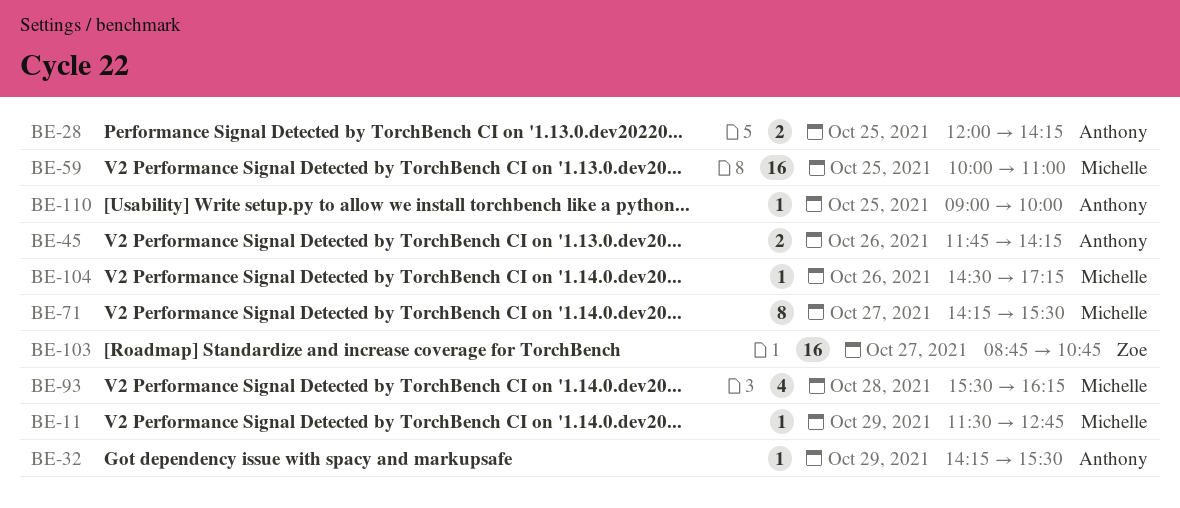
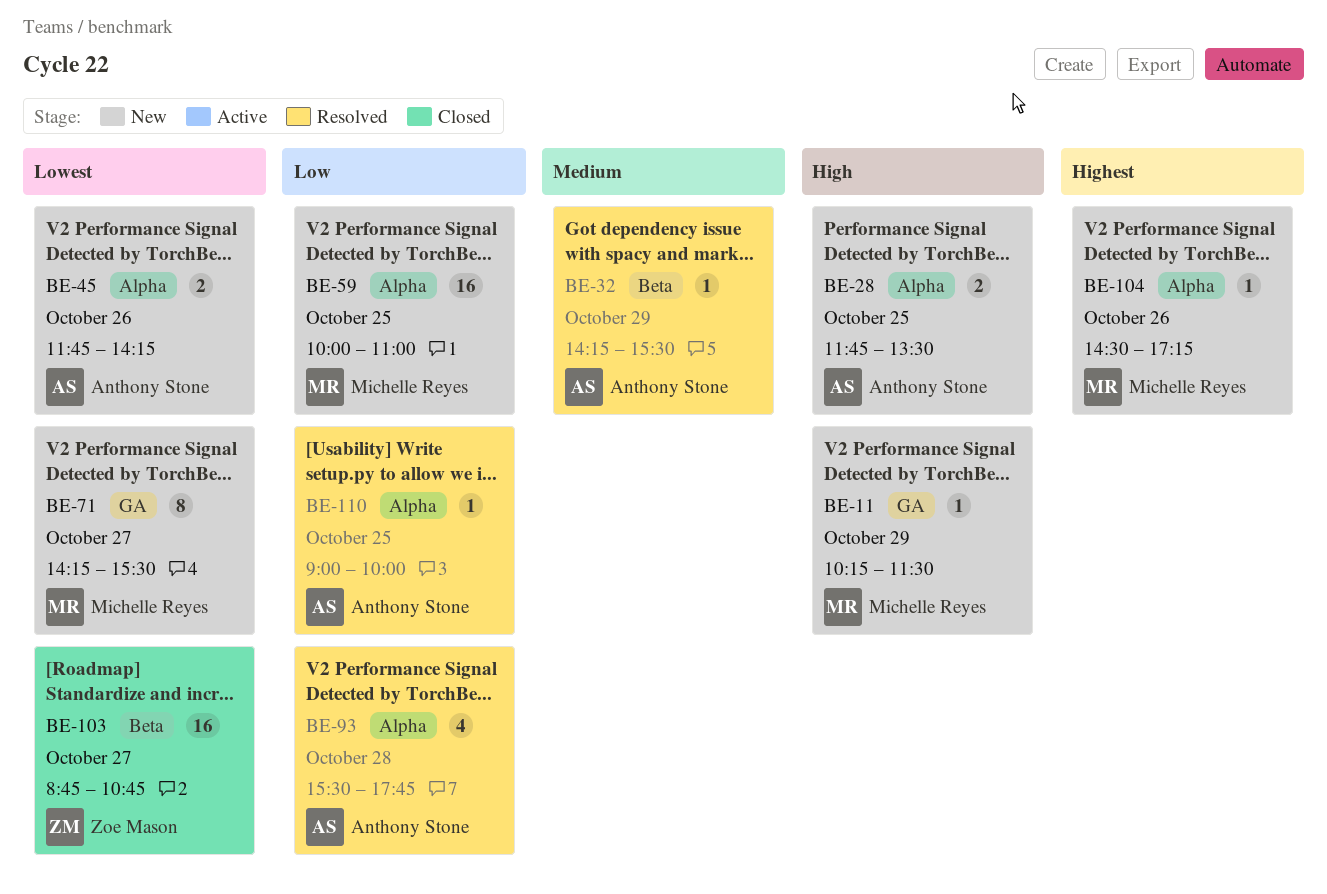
BE-11, begins: 11:30 -> 10:15
BE-11, ends: 12:45 -> 11:30
BE-28, begins: 12:00 -> 11:45
BE-28, ends: 14:15 -> 13:30
BE-93, owner: Michelle Reyes -> Anthony Stone
BE-93, ends: 16:15 -> 17:45

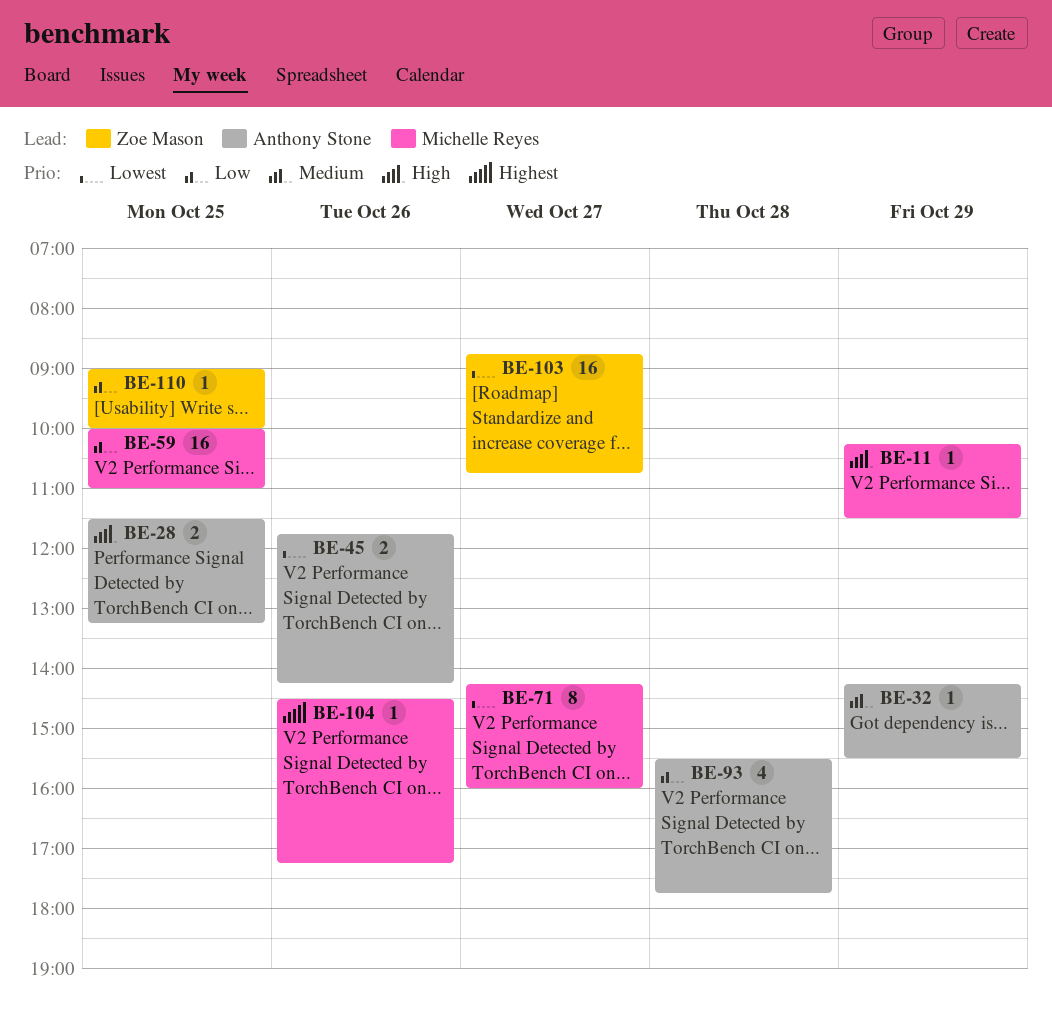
BE-28, begins: 11:45 -> 11:30
BE-28, ends: 13:30 -> 13:15
BE-71, ends: 15:30 -> 16:00
BE-110, owner: Anthony Stone -> Zoe Mason

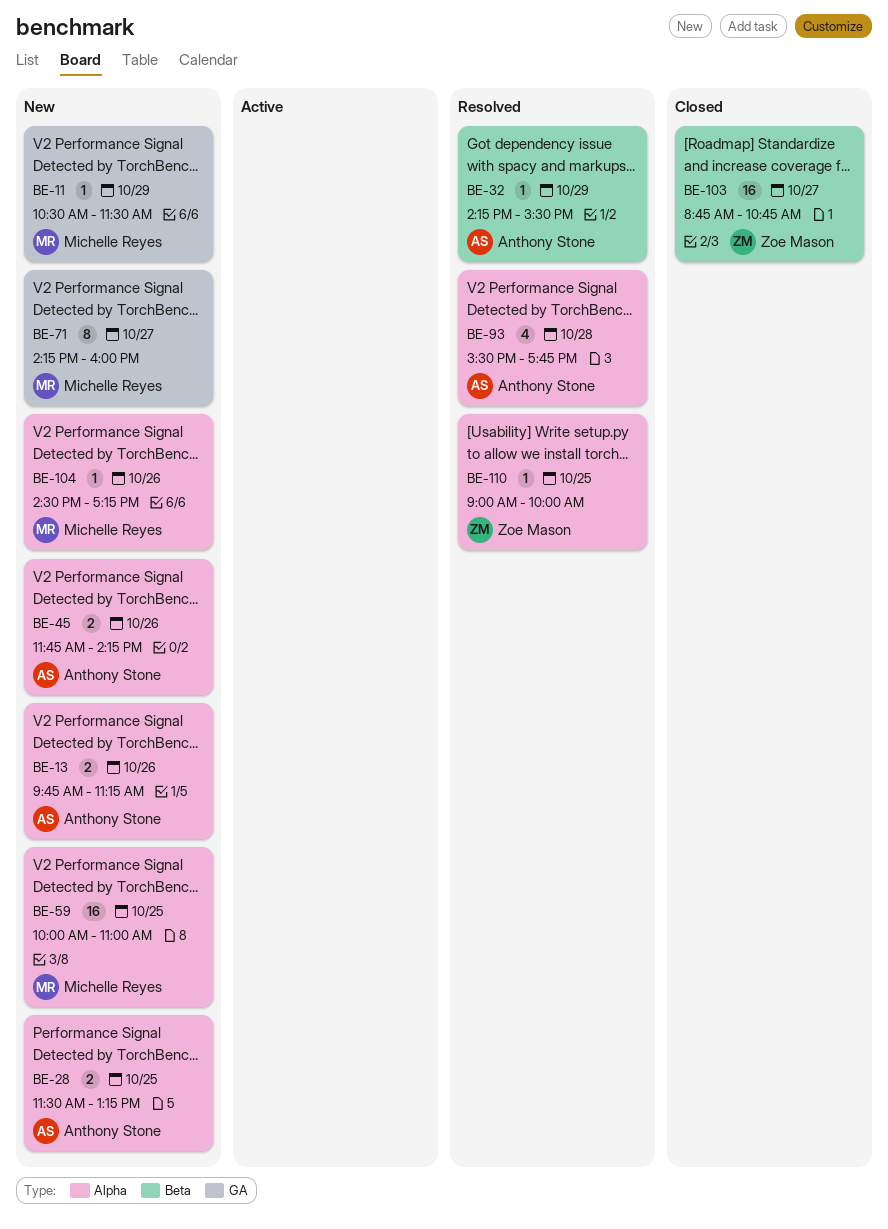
BE-11, begins: 10:15 -> 10:30
BE-13: none -> present

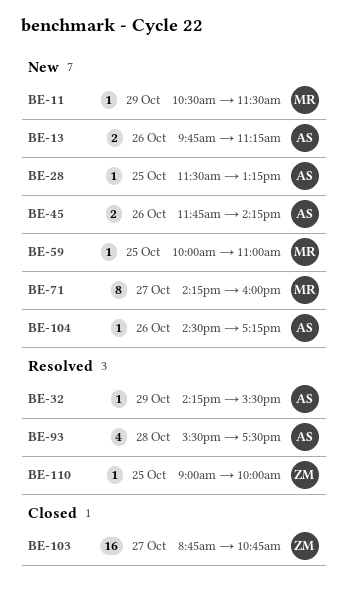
BE-28, estimate: 2 -> 1
BE-59, estimate: 16 -> 1
BE-93, ends: 17:45 -> 17:30
BE-104, owner: Michelle Reyes -> Anthony Stone

